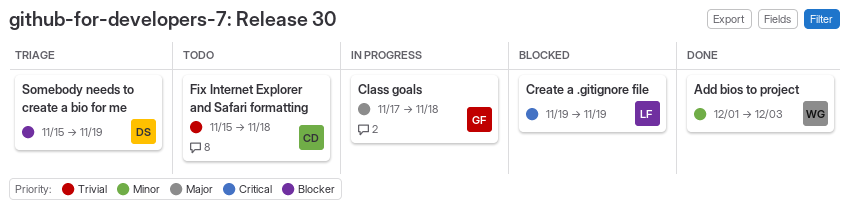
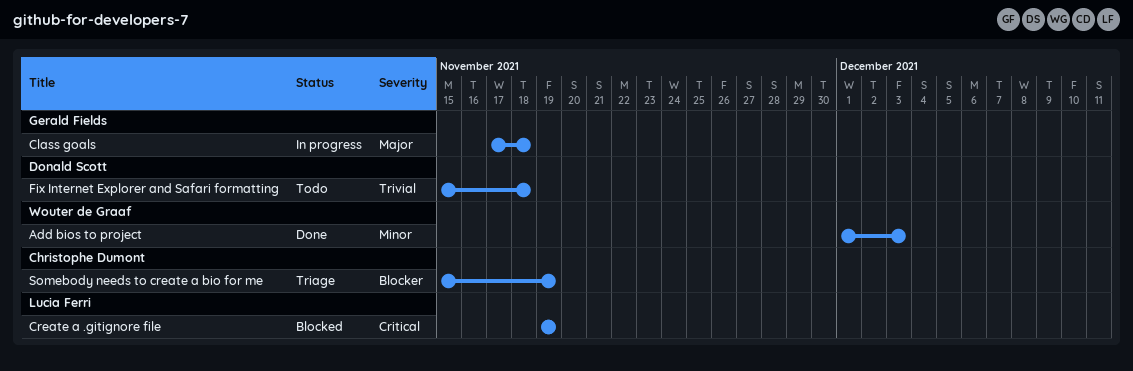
Fix Internet Explorer and Safari formatting, owner: Christophe Dumont -> Donald Scott
Somebody needs to create a bio for me, owner: Donald Scott -> Christophe Dumont

